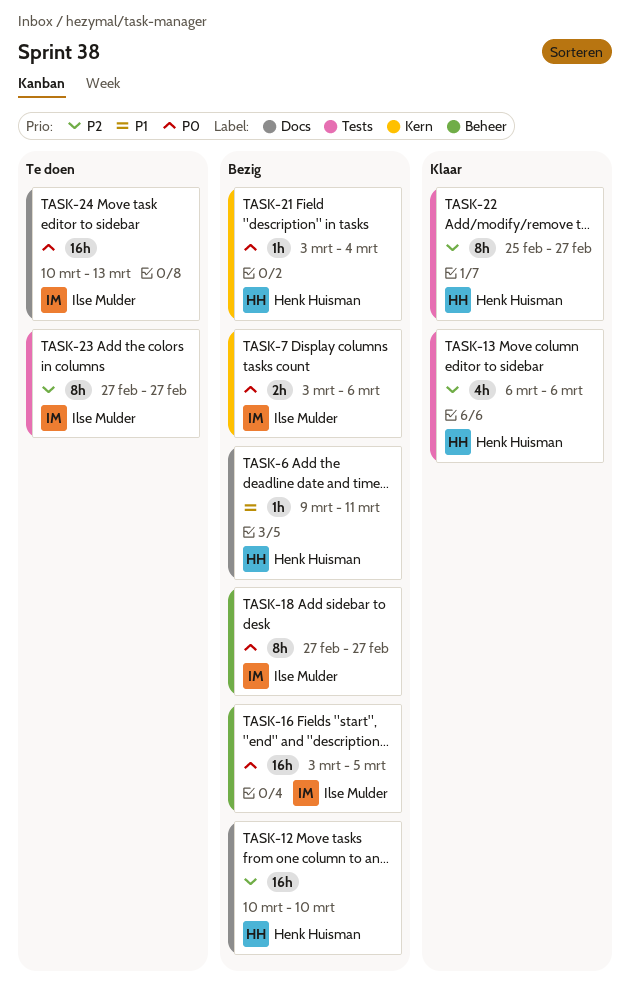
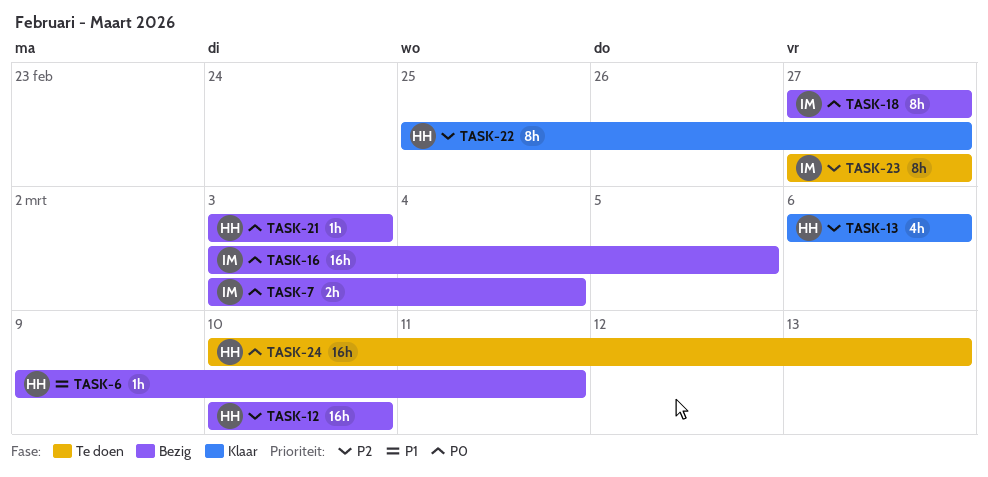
TASK-7, due: Mar 6 -> Mar 4
TASK-21, due: Mar 4 -> Mar 3
TASK-24, owner: Ilse Mulder -> Henk Huisman

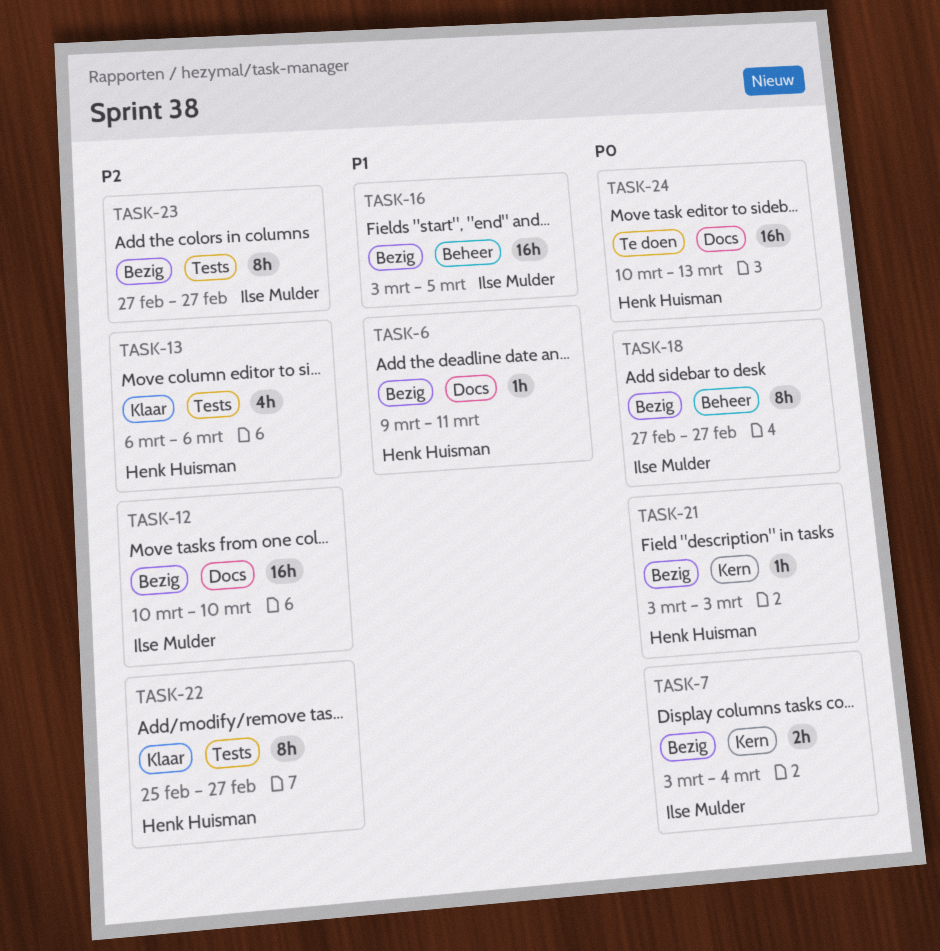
TASK-12, owner: Henk Huisman -> Ilse Mulder
TASK-16, priority: P0 -> P1
TASK-23, status: Te doen -> Bezig

